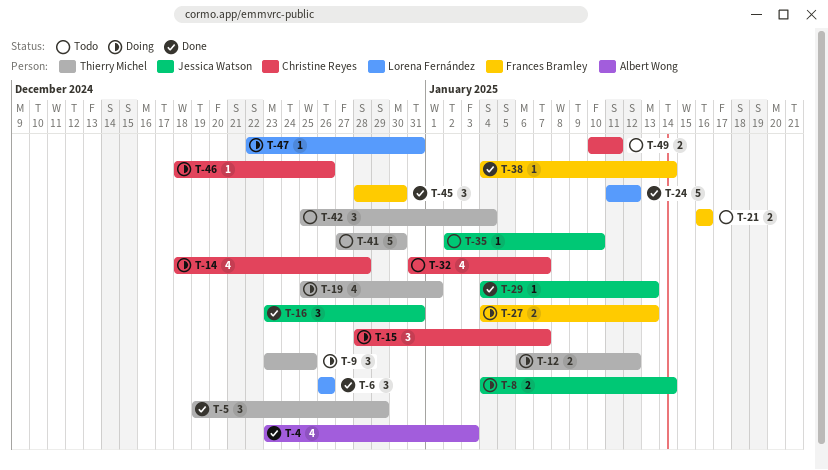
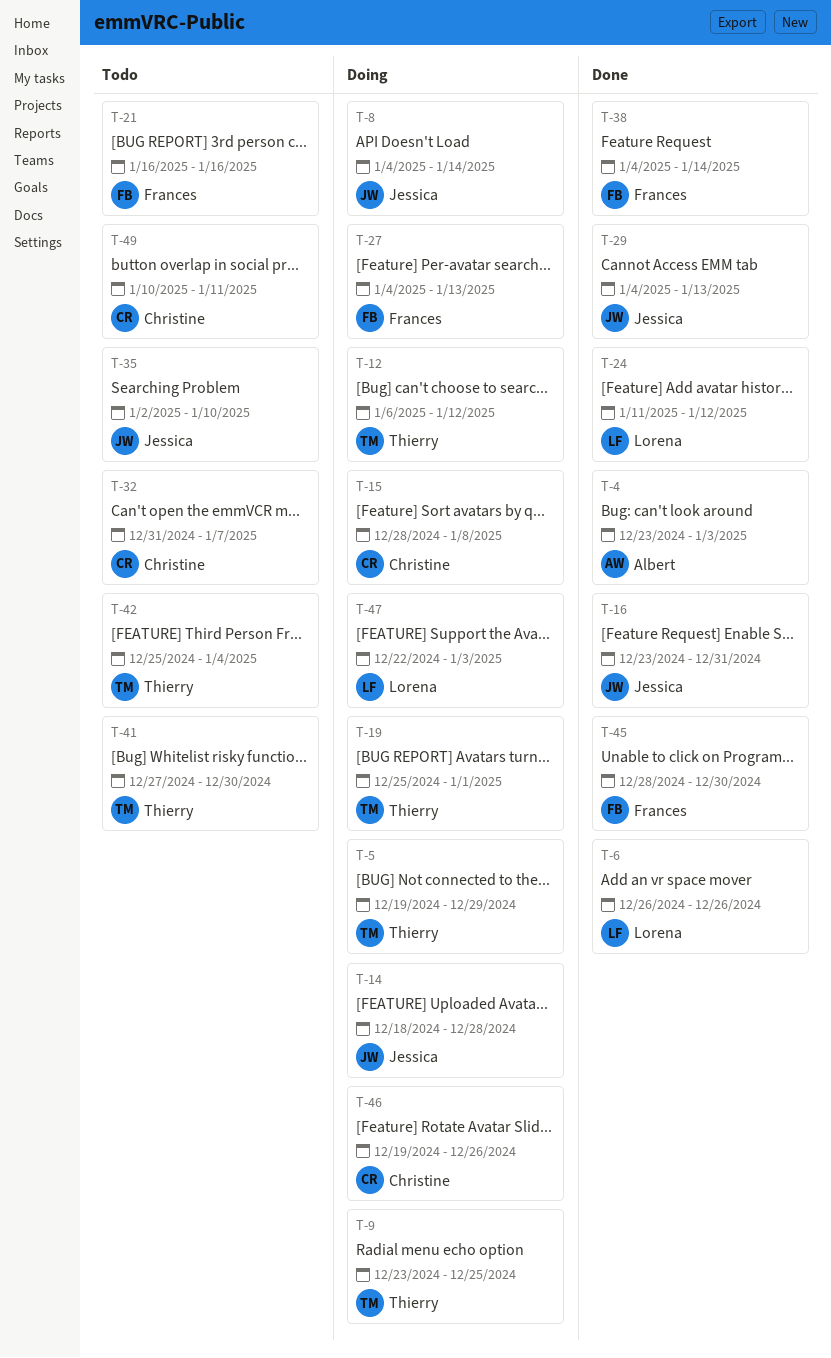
T-5, status: Done -> Doing
T-14, owner: Christine Reyes -> Jessica Watson
T-15, due: Jan 7 -> Jan 8
T-46, start: Dec 18 -> Dec 19
T-47, due: Dec 31 -> Jan 3

